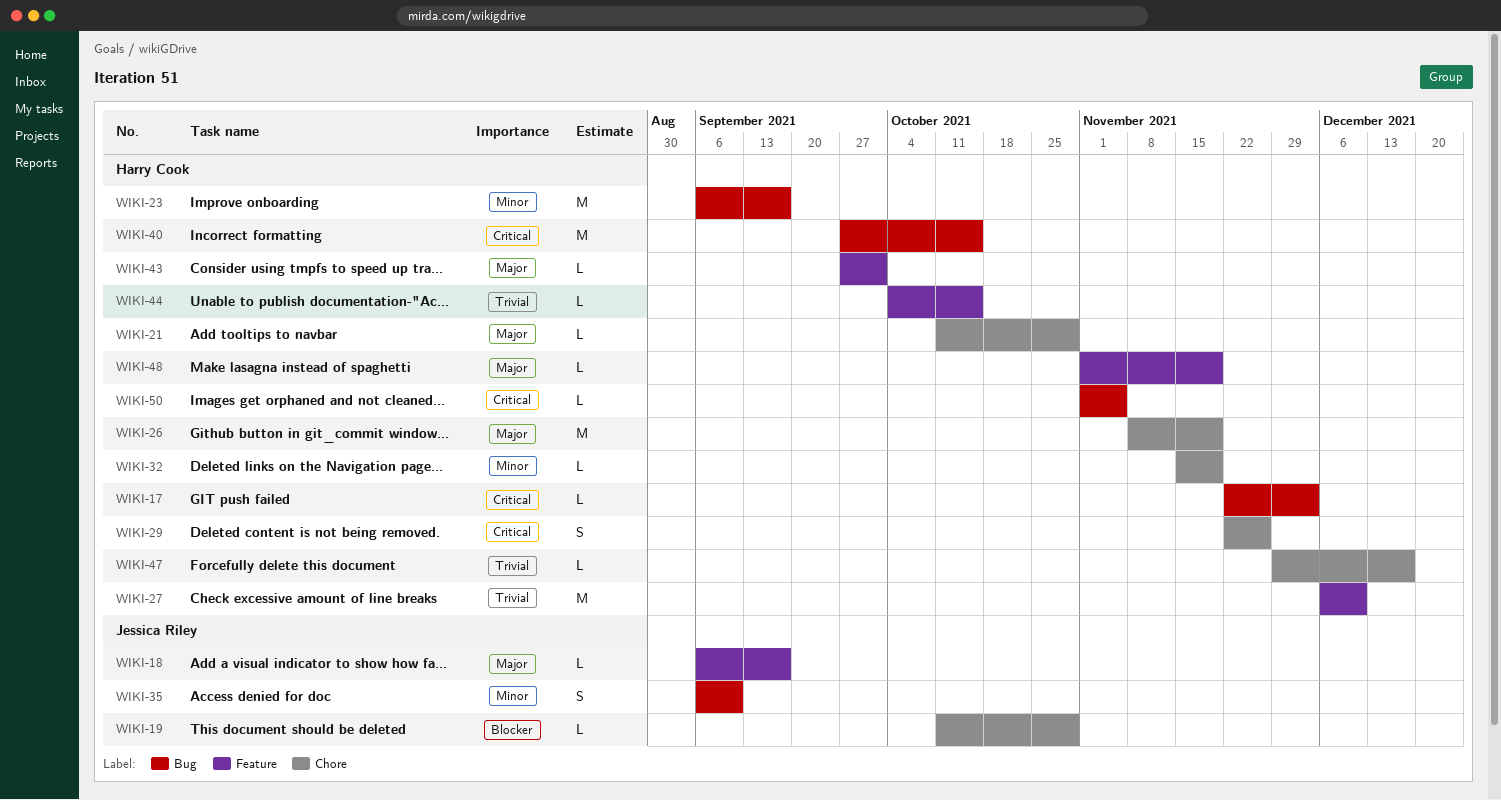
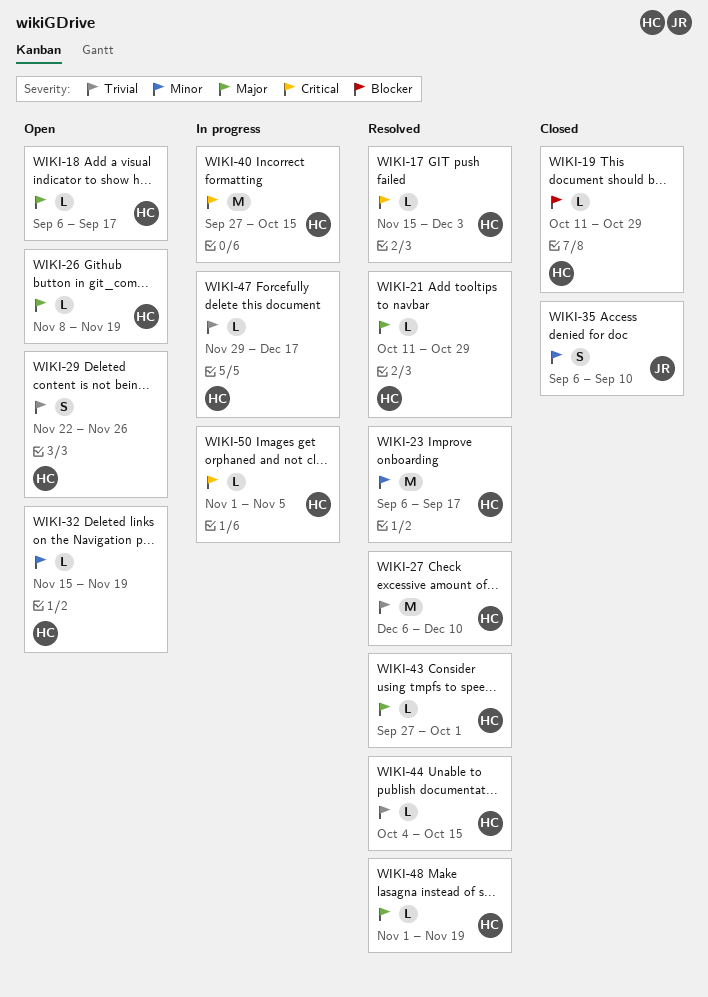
WIKI-17, start: Nov 22 -> Nov 15
WIKI-18, owner: Jessica Riley -> Harry Cook
WIKI-19, owner: Jessica Riley -> Harry Cook
WIKI-26, estimate: M -> L
WIKI-29, priority: Critical -> Trivial

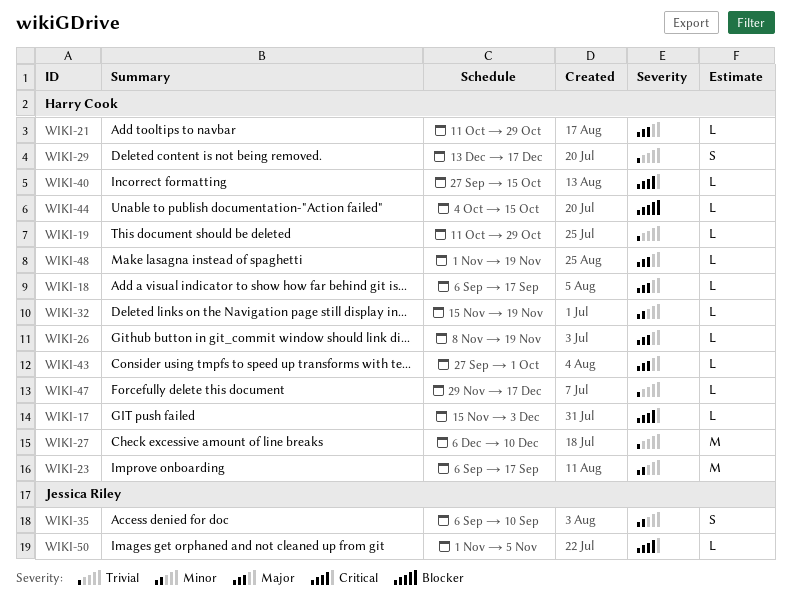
WIKI-19, priority: Blocker -> Trivial
WIKI-29, start: Nov 22 -> Dec 13
WIKI-29, due: Nov 26 -> Dec 17
WIKI-40, estimate: M -> L
WIKI-44, priority: Trivial -> Blocker
WIKI-50, owner: Harry Cook -> Jessica Riley

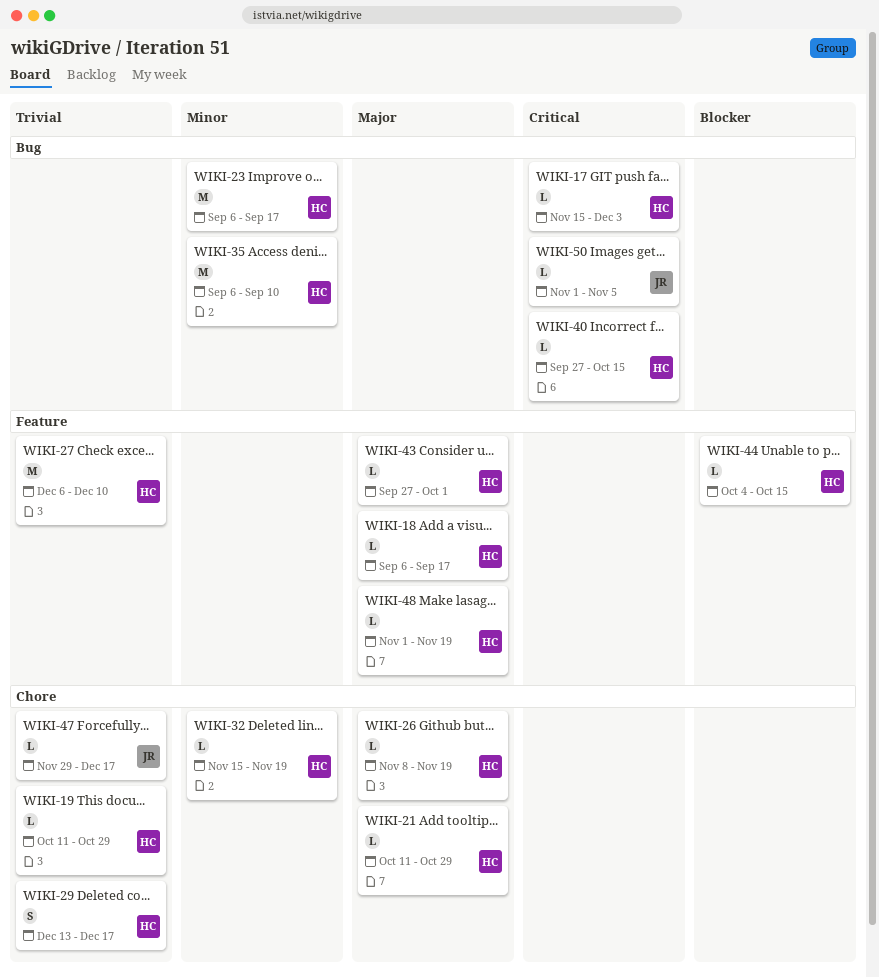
WIKI-35, owner: Jessica Riley -> Harry Cook
WIKI-35, estimate: S -> M
WIKI-47, owner: Harry Cook -> Jessica Riley

